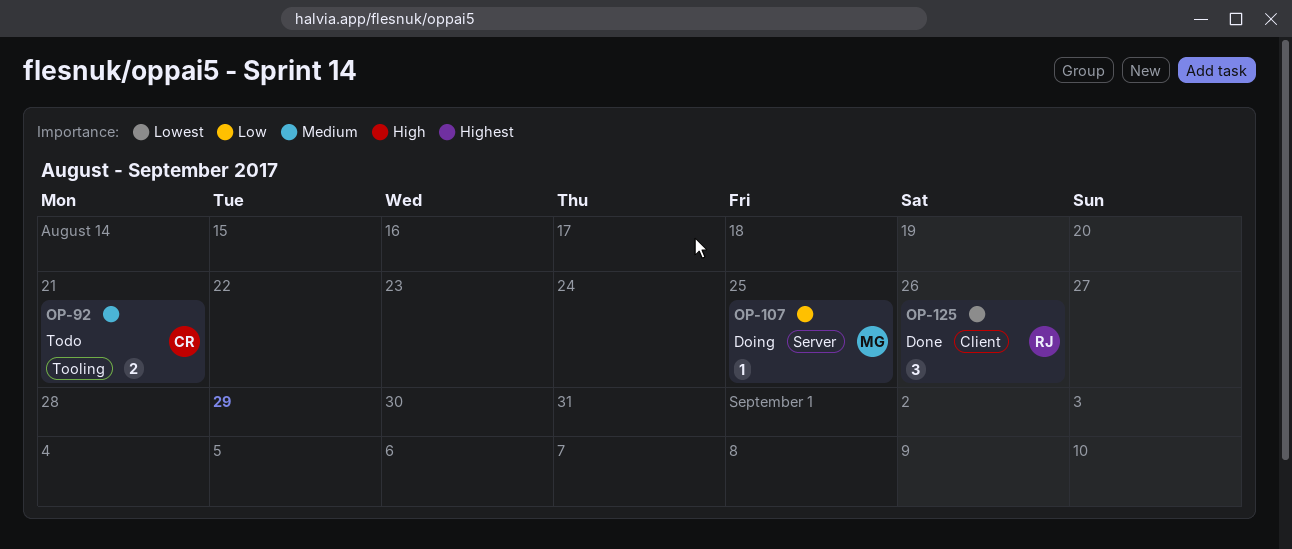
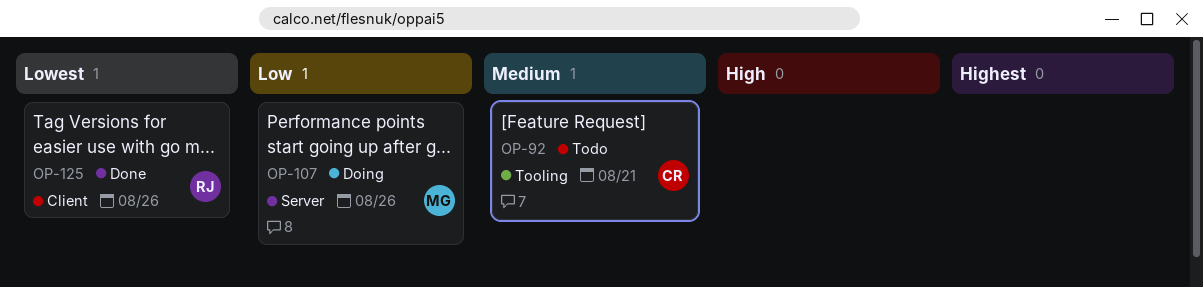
OP-107, due: Aug 25 -> Aug 26

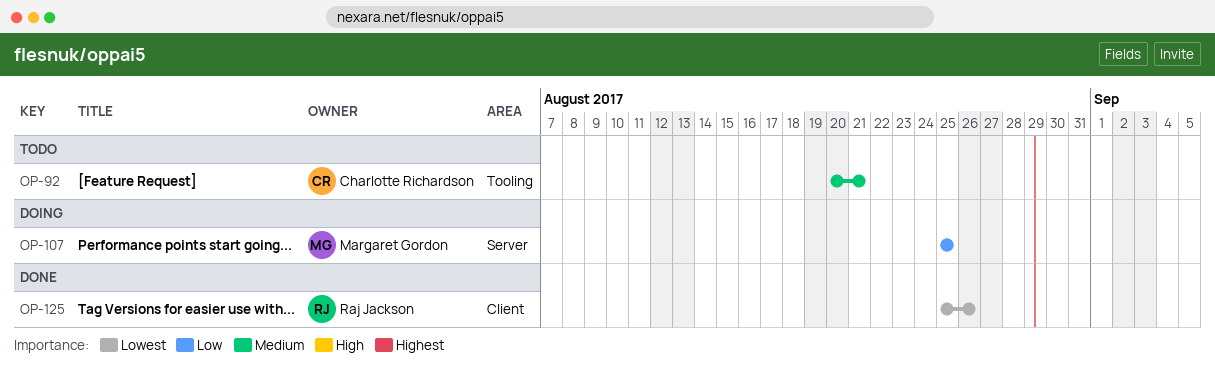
OP-107, due: Aug 26 -> Aug 25

